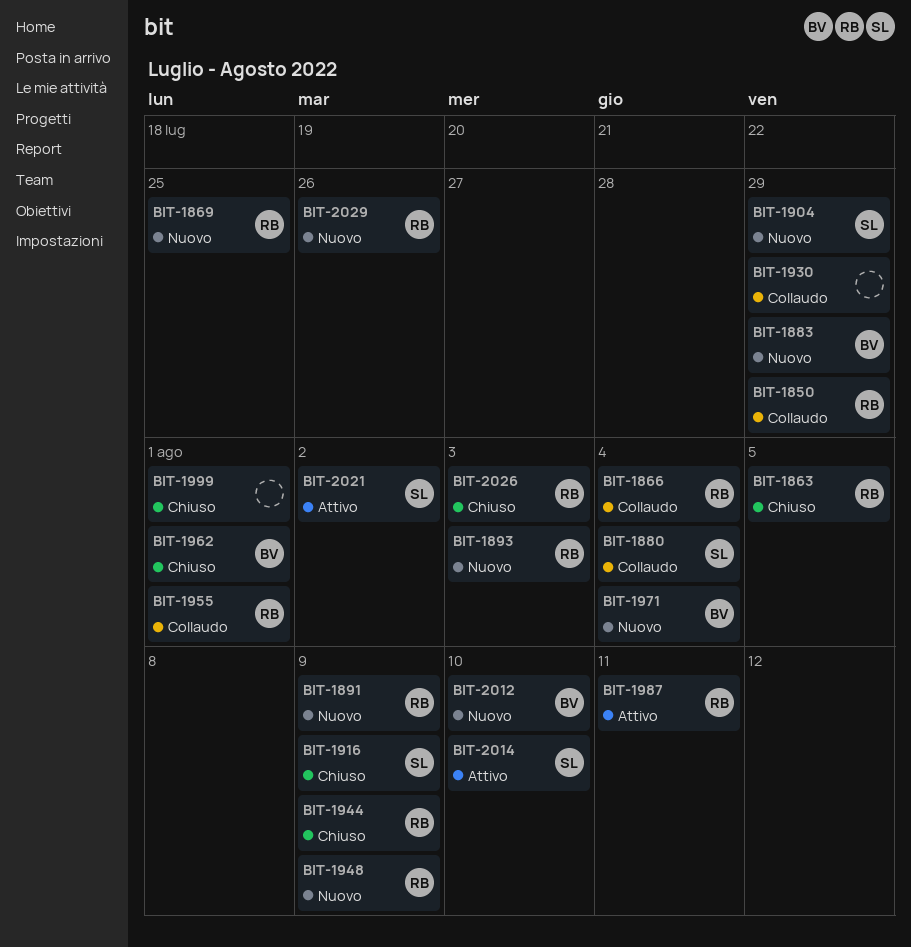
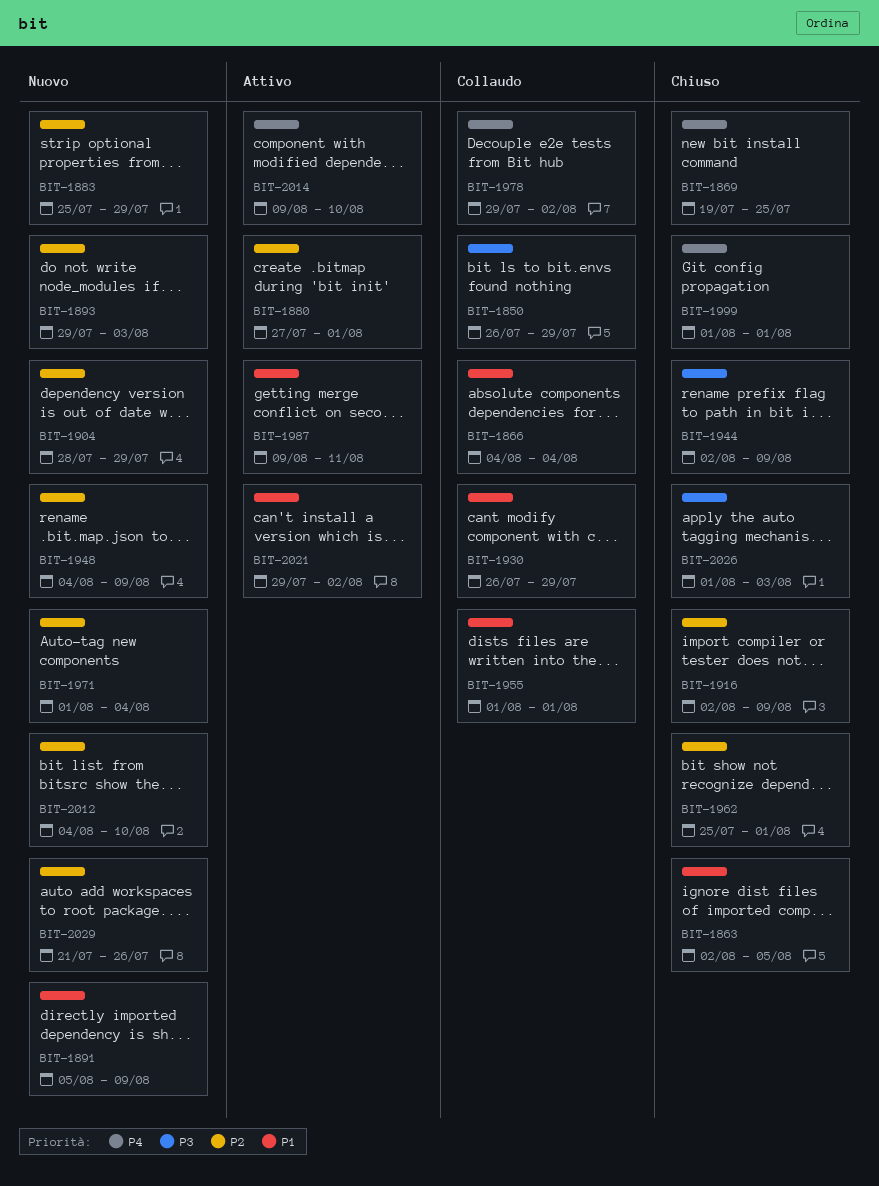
BIT-1869, status: Nuovo -> Chiuso
BIT-1880, status: Collaudo -> Attivo
BIT-1880, due: Aug 4 -> Aug 1
BIT-1978: none -> present

